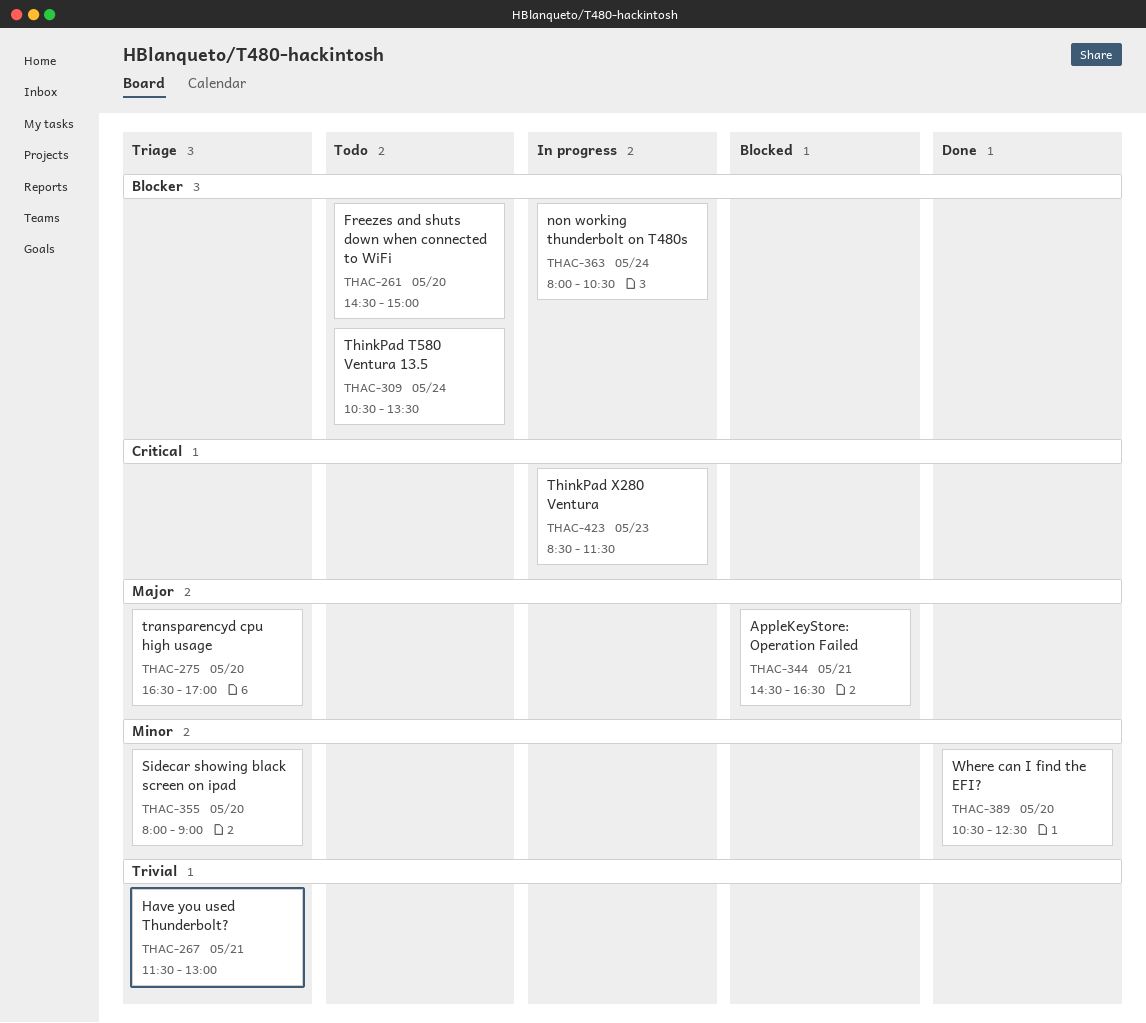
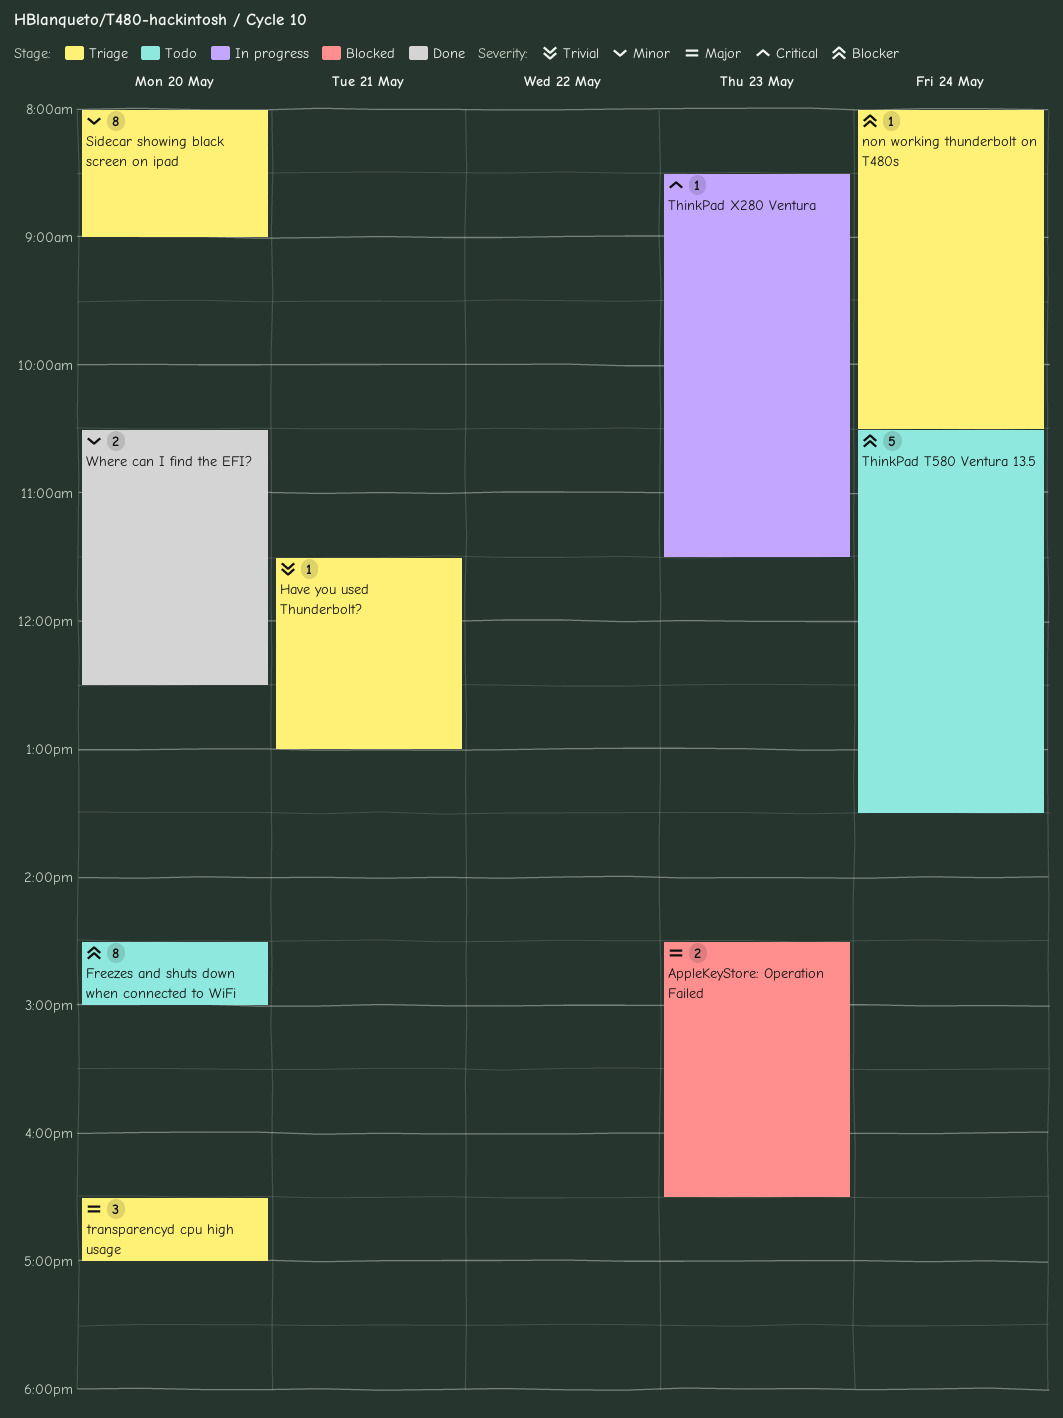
AppleKeyStore: Operation Failed, day: May 21 -> May 23
non working thunderbolt on T480s, status: In progress -> Triage

